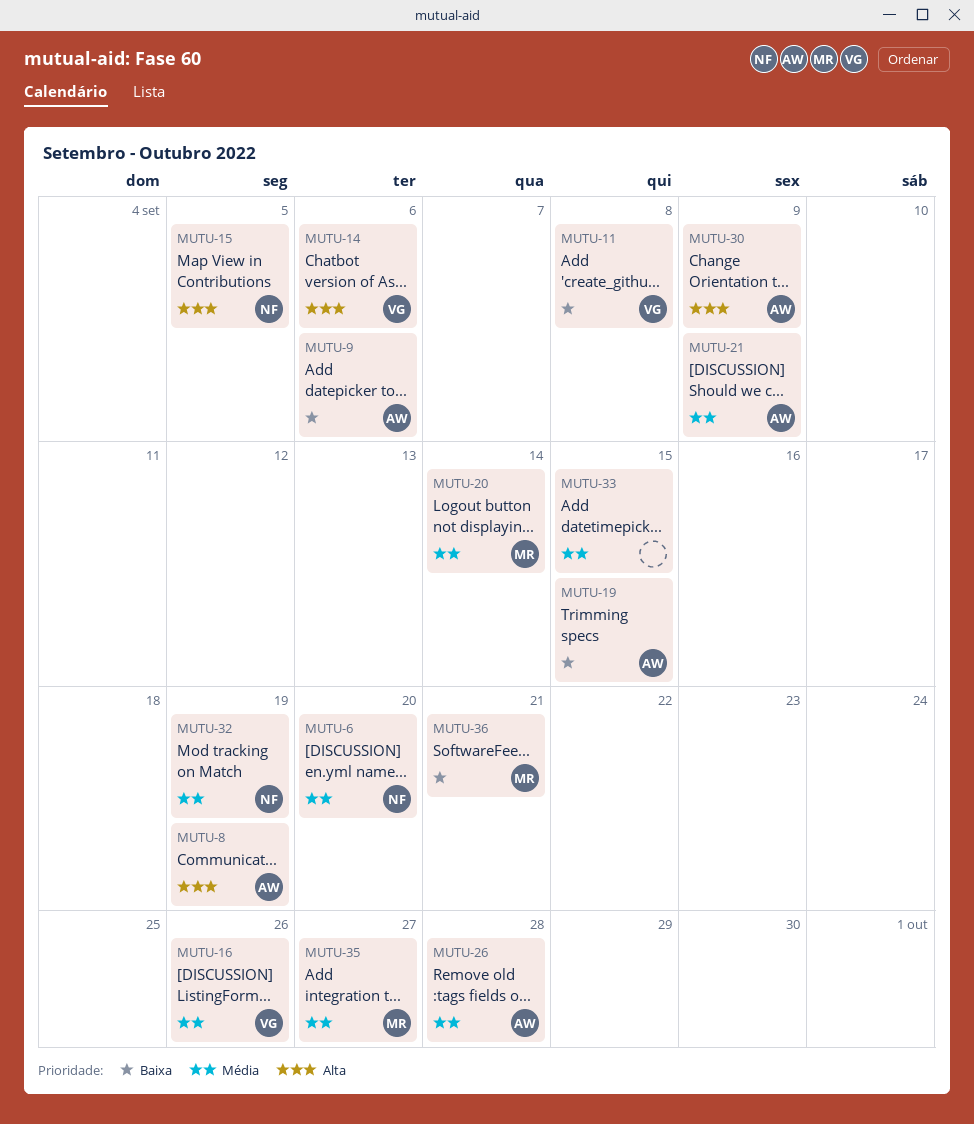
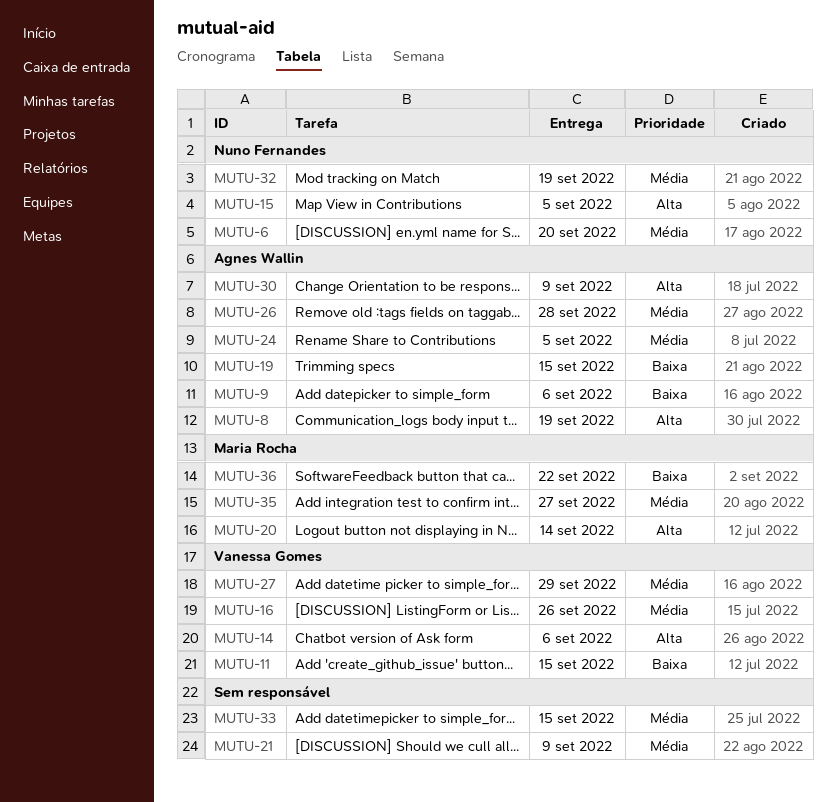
MUTU-11, due: Sep 8 -> Sep 15
MUTU-20, priority: Média -> Alta
MUTU-21, owner: Agnes Wallin -> none
MUTU-24: none -> present
MUTU-27: none -> present
MUTU-36, due: Sep 21 -> Sep 22

